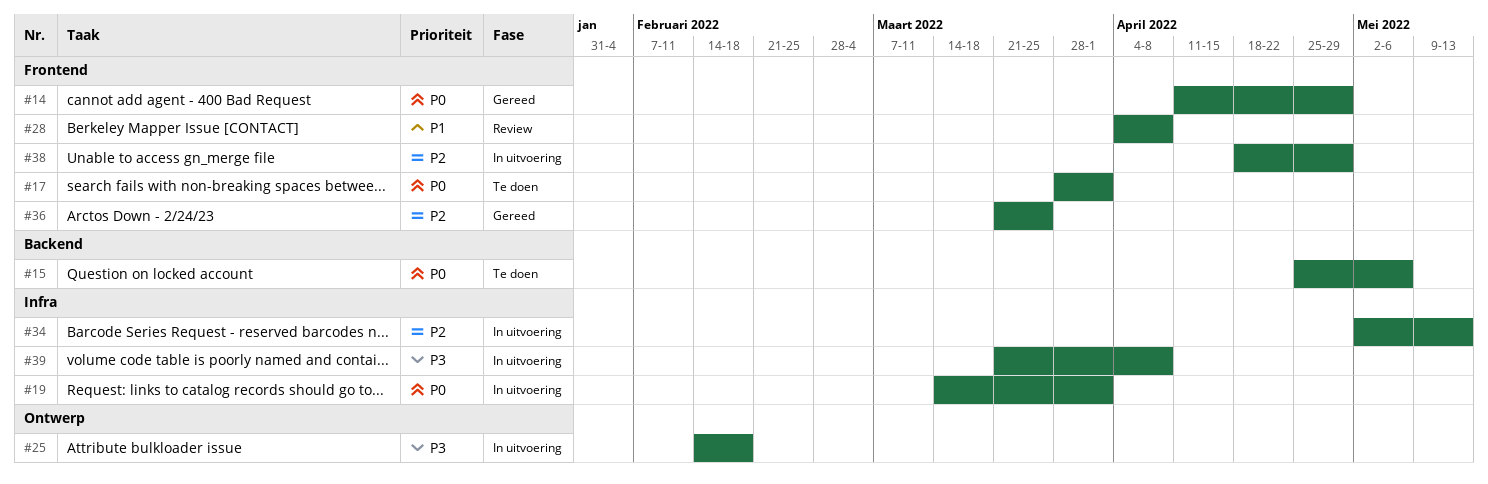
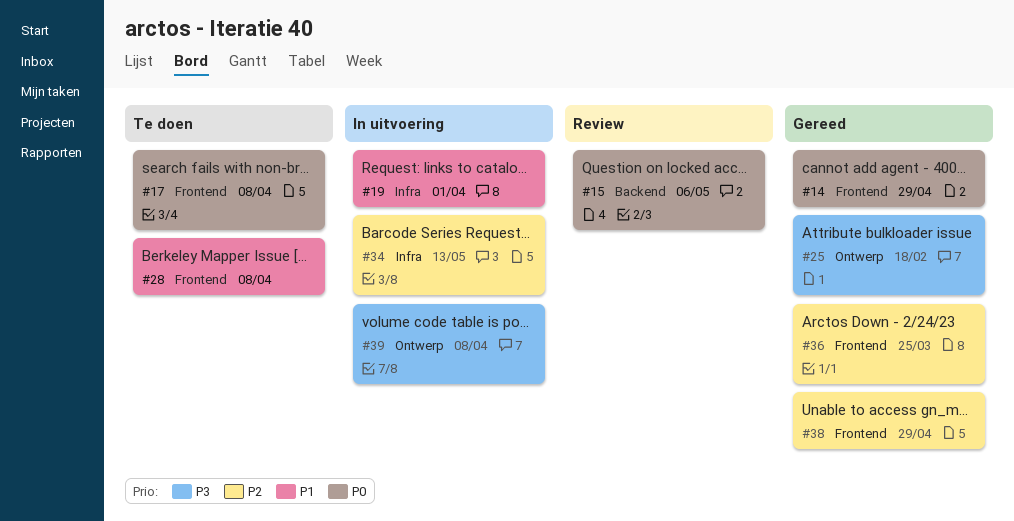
#15, status: Te doen -> Review
#17, due: Apr 1 -> Apr 8
#19, priority: P0 -> P1
#25, status: In uitvoering -> Gereed
#28, status: Review -> Te doen
#38, status: In uitvoering -> Gereed
#39, label: Infra -> Ontwerp

